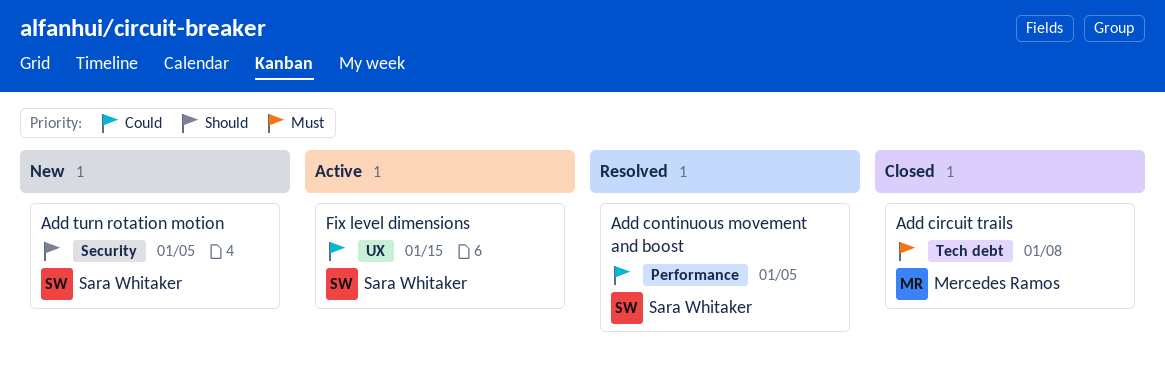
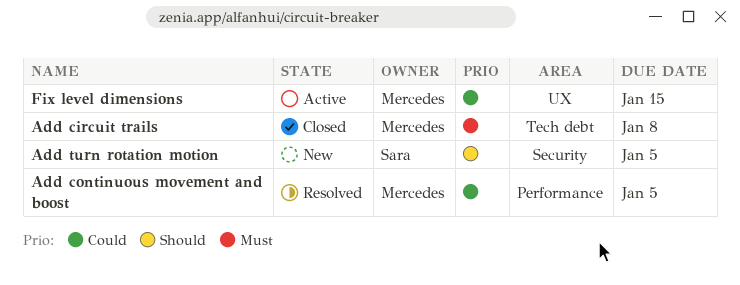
Add continuous movement and boost, owner: Sara Whitaker -> Mercedes Ramos
Fix level dimensions, owner: Sara Whitaker -> Mercedes Ramos

